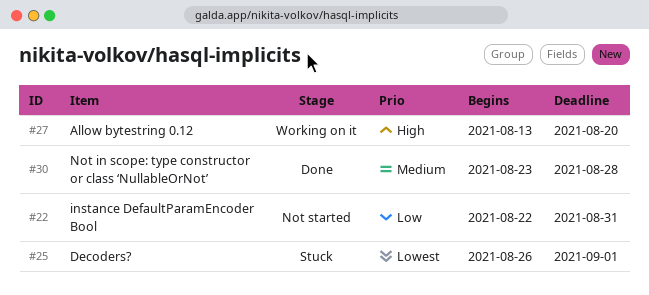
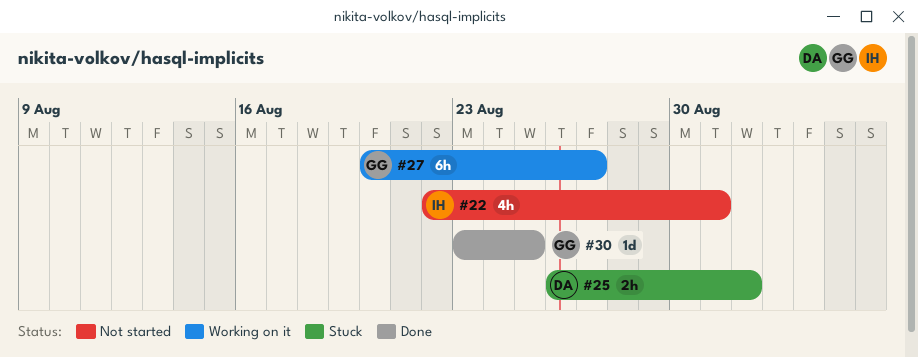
#27, start: Aug 13 -> Aug 20
#27, due: Aug 20 -> Aug 27
#30, due: Aug 28 -> Aug 25

